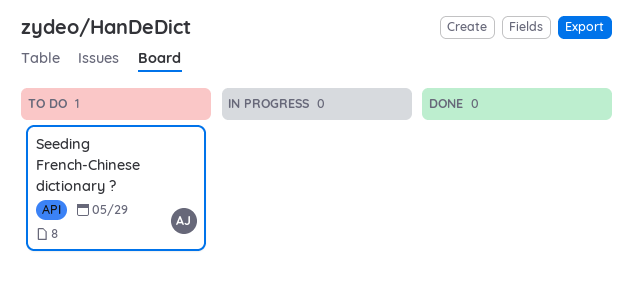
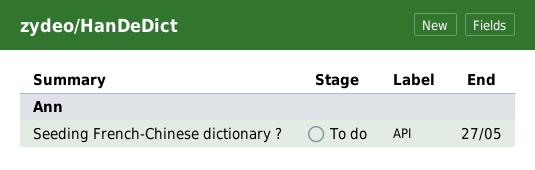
Seeding French-Chinese dictionary ?, due: May 29 -> May 27

